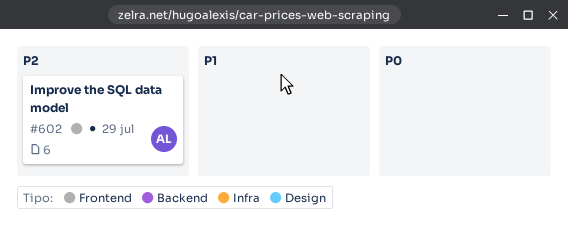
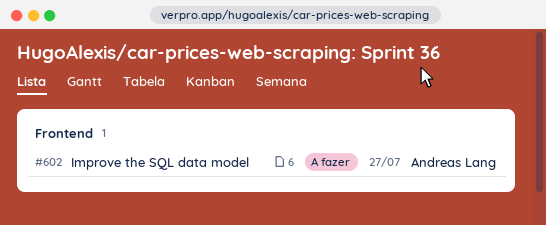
#602, due: Jul 29 -> Jul 27

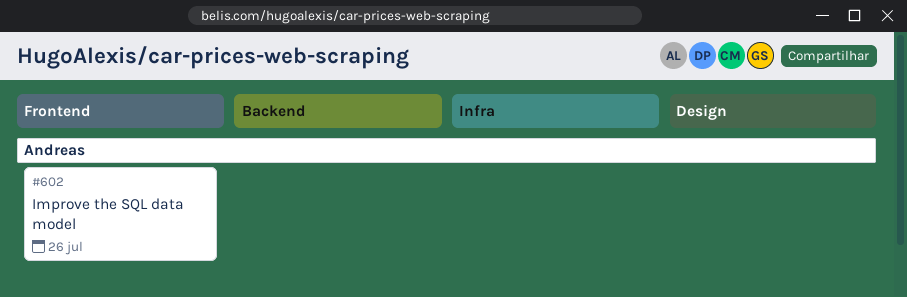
#602, due: Jul 27 -> Jul 26

